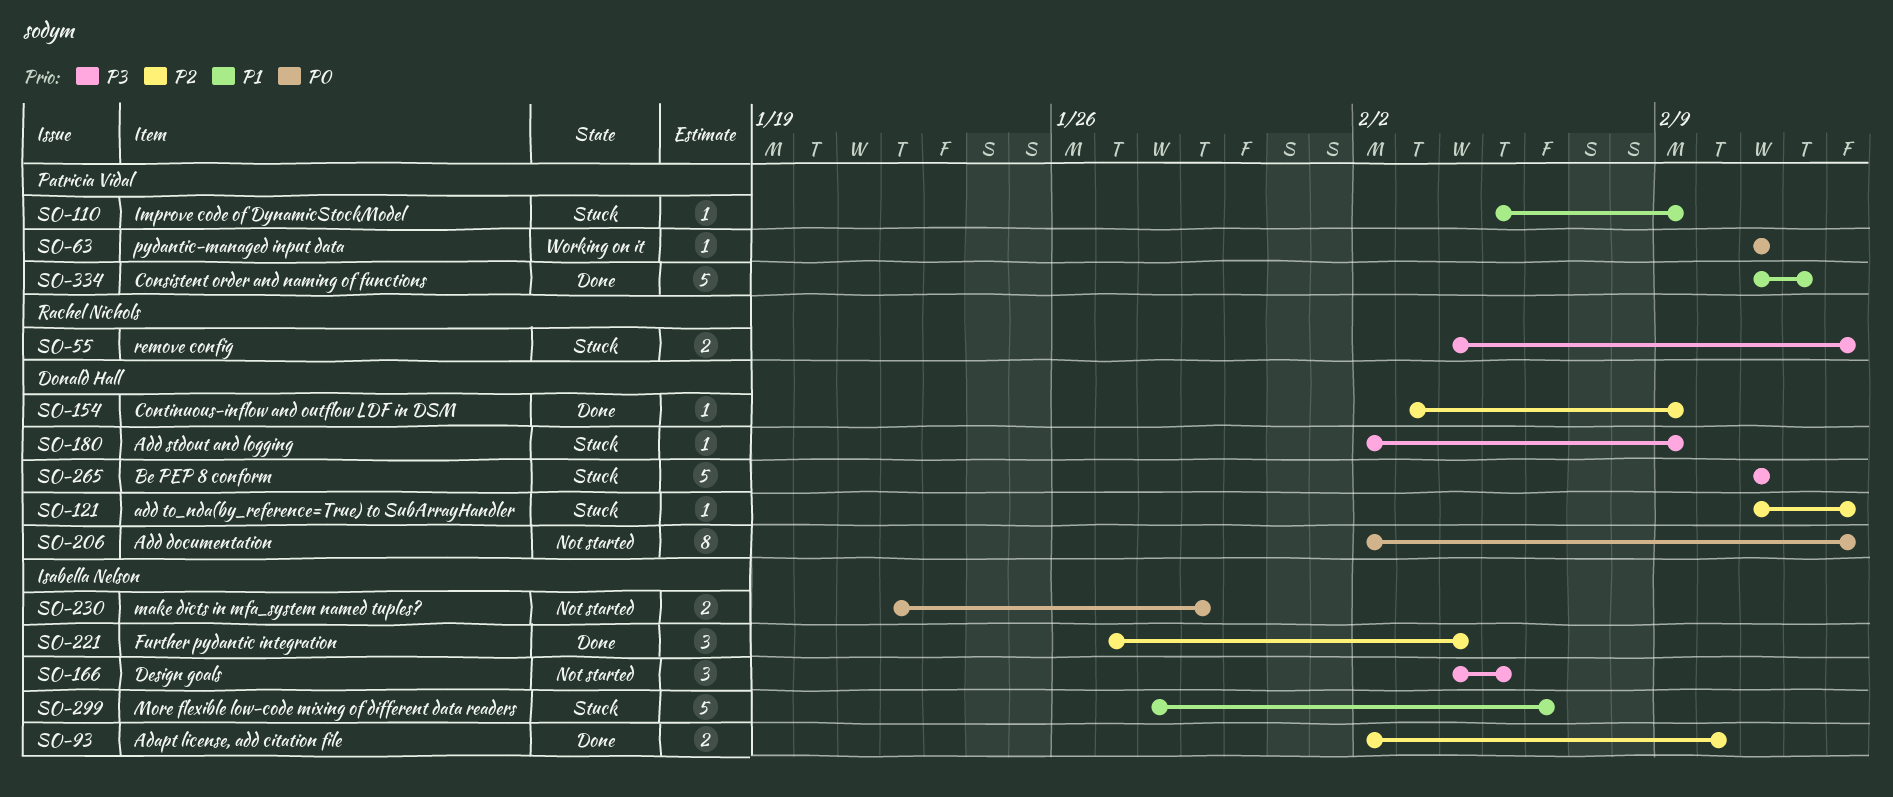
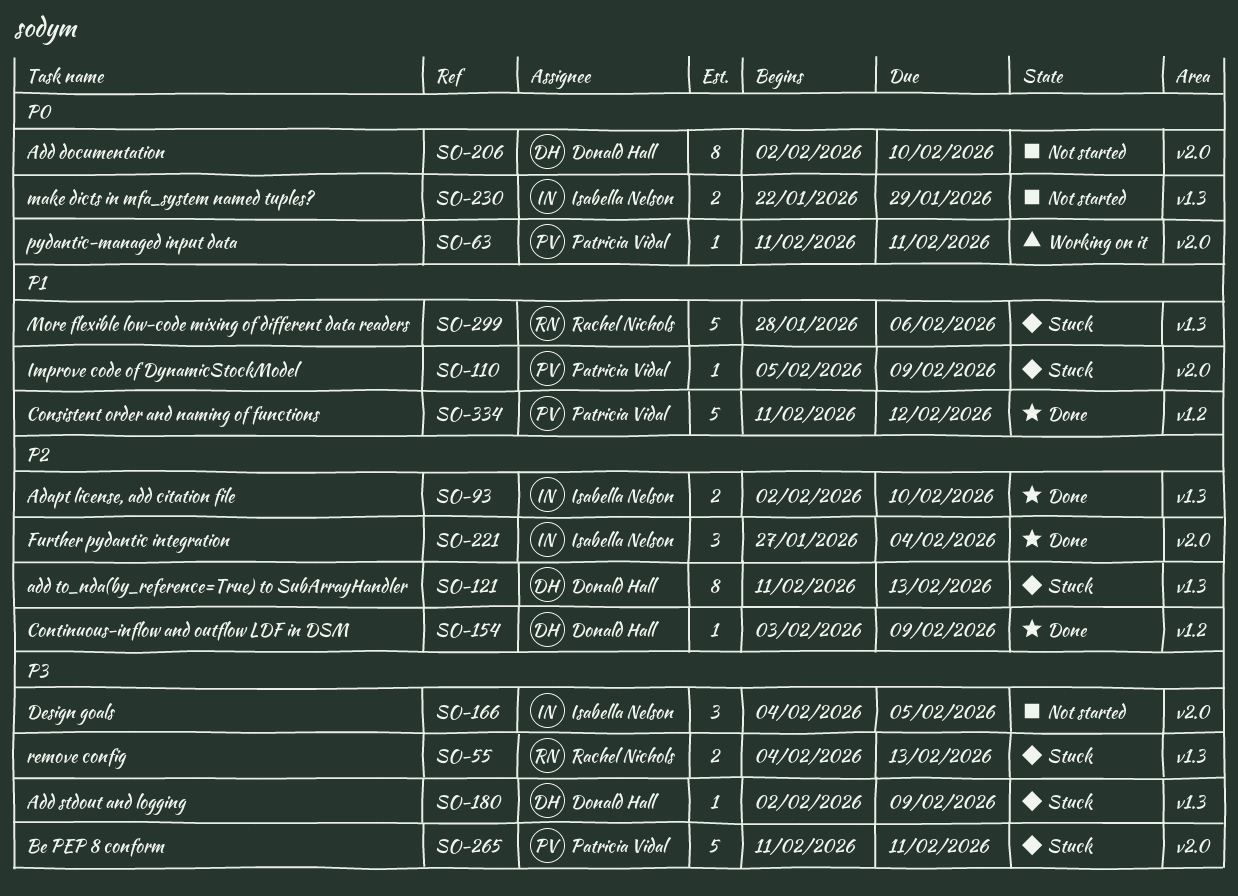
SO-121, estimate: 1 -> 8
SO-206, due: Feb 13 -> Feb 10
SO-265, owner: Donald Hall -> Patricia Vidal
SO-299, owner: Isabella Nelson -> Rachel Nichols

